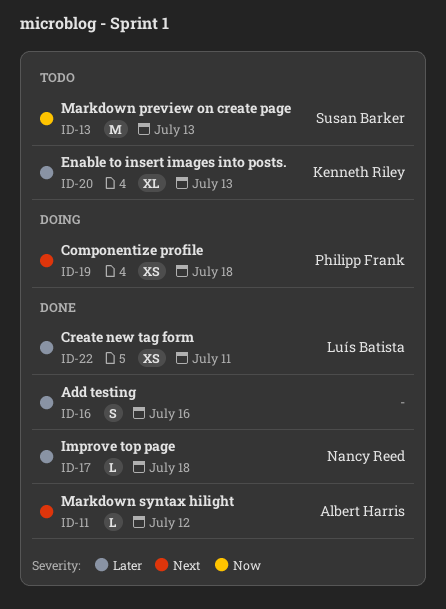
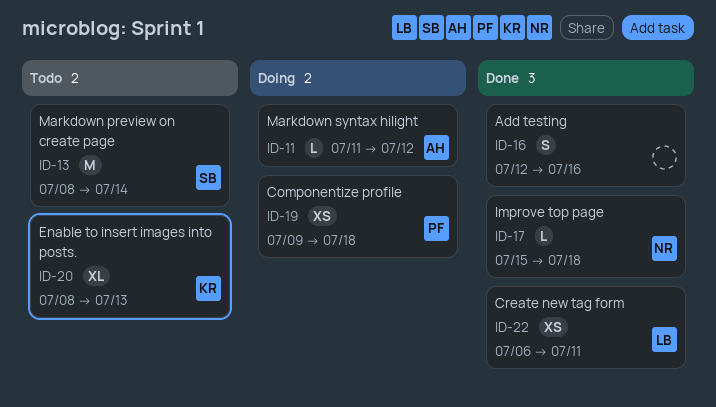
ID-11, status: Done -> Doing
ID-13, due: Jul 13 -> Jul 14

